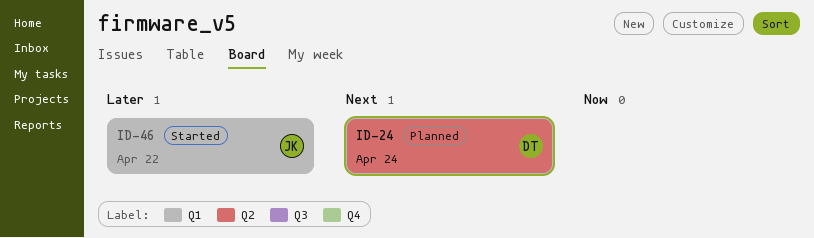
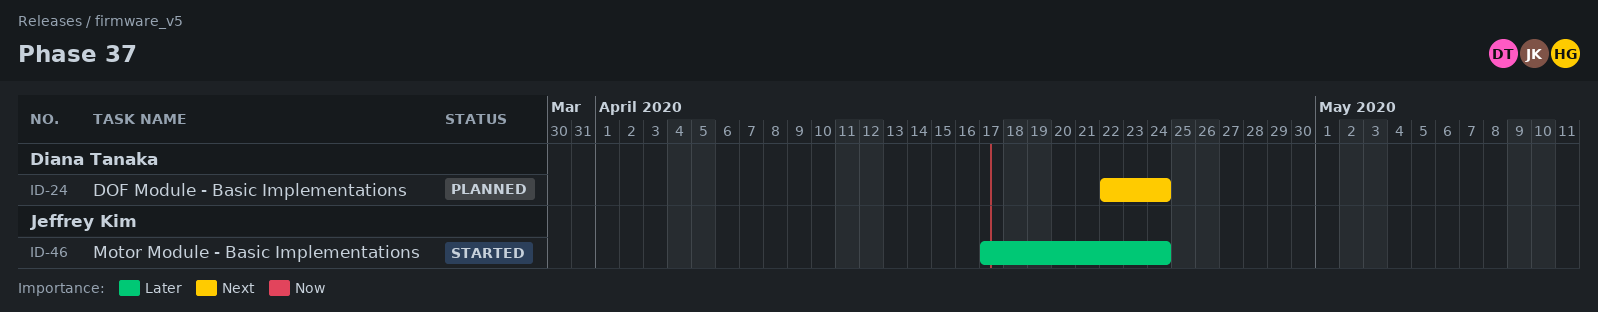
ID-46, due: Apr 22 -> Apr 24

